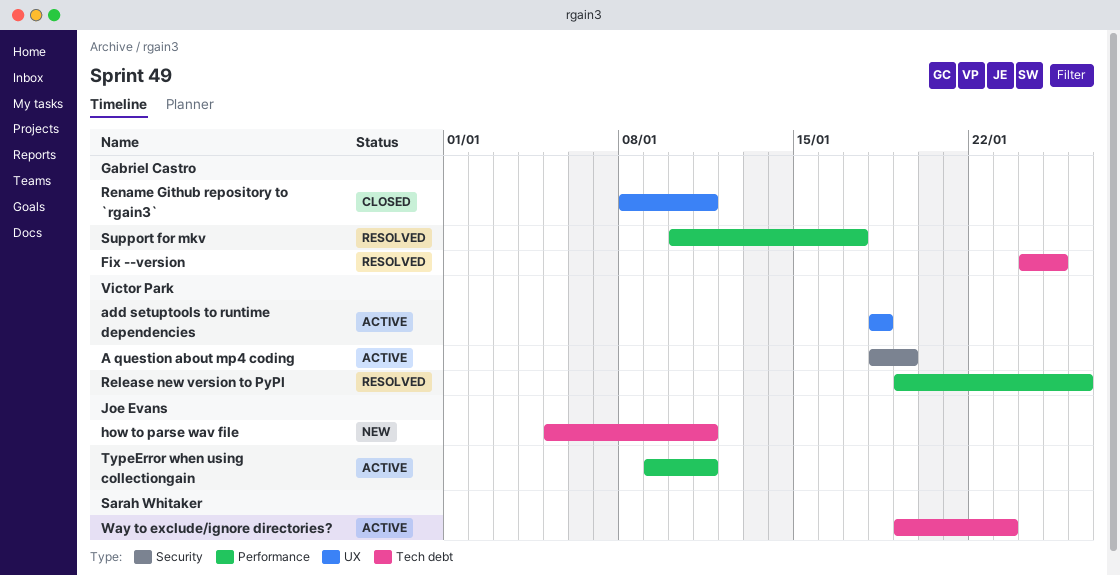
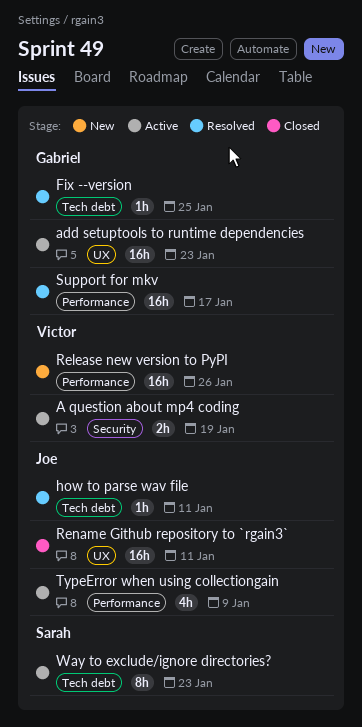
add setuptools to runtime dependencies, owner: Victor Park -> Gabriel Castro
add setuptools to runtime dependencies, due: Jan 18 -> Jan 23
how to parse wav file, status: New -> Resolved
Release new version to PyPI, status: Resolved -> New
Rename Github repository to `rgain3`, owner: Gabriel Castro -> Joe Evans
TypeError when using collectiongain, due: Jan 11 -> Jan 9

